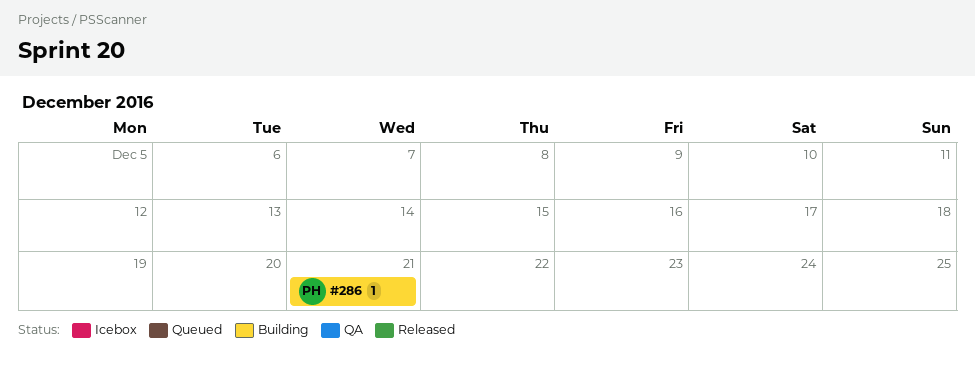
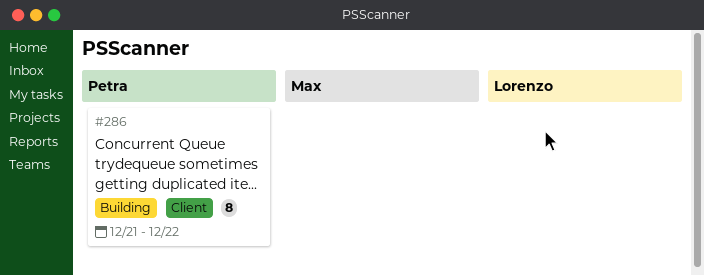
#286, estimate: 1 -> 8
#286, due: Dec 21 -> Dec 22

